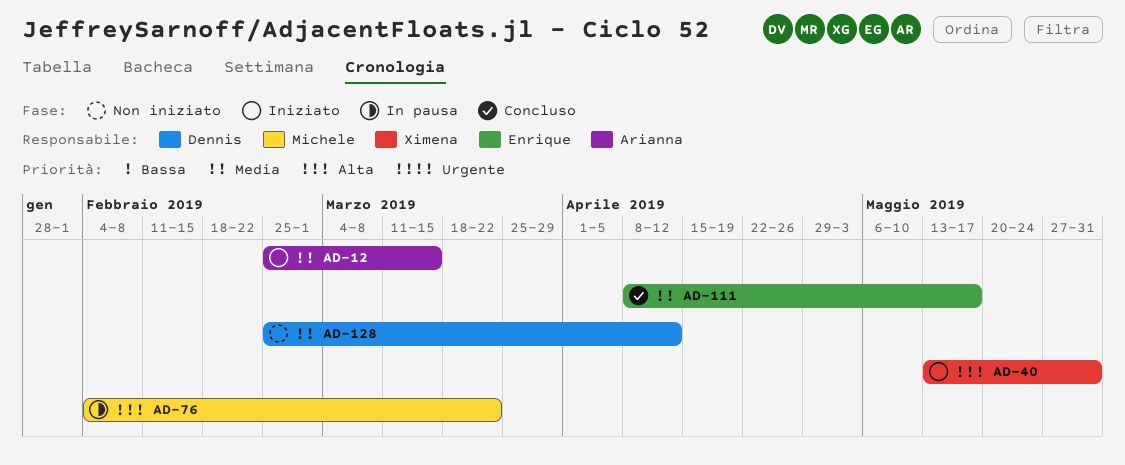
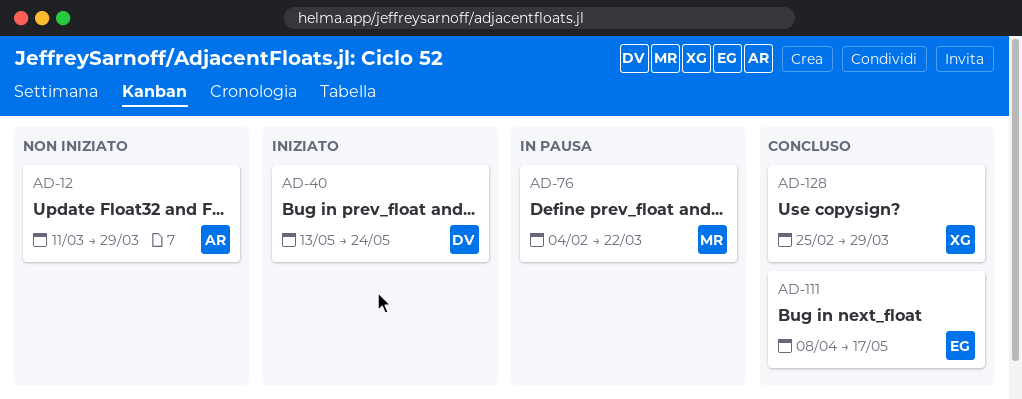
AD-12, status: Iniziato -> Non iniziato
AD-12, start: Feb 25 -> Mar 11
AD-12, due: Mar 15 -> Mar 29
AD-40, owner: Ximena -> Dennis
AD-40, due: May 31 -> May 24
AD-128, status: Non iniziato -> Concluso
AD-128, owner: Dennis -> Ximena
AD-128, due: Apr 12 -> Mar 29

